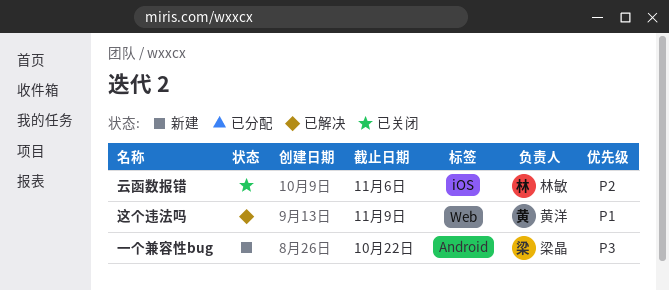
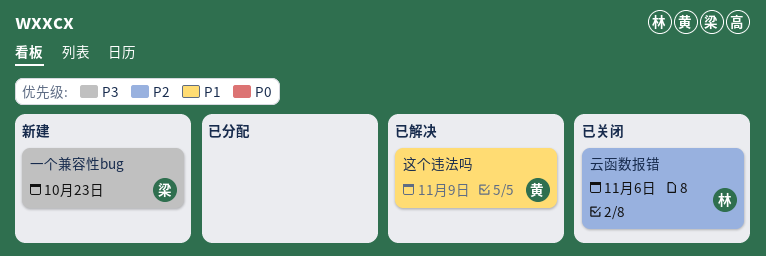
一个兼容性bug, due: Oct 22 -> Oct 23

